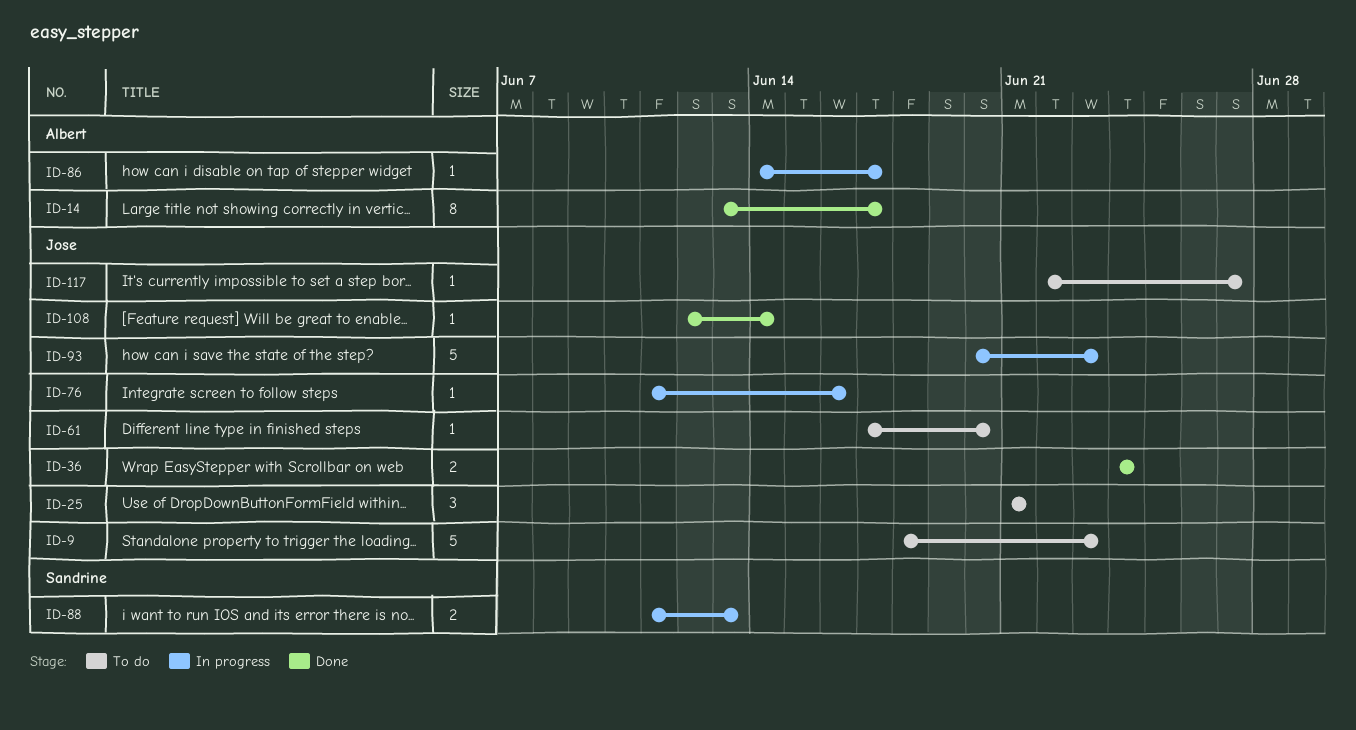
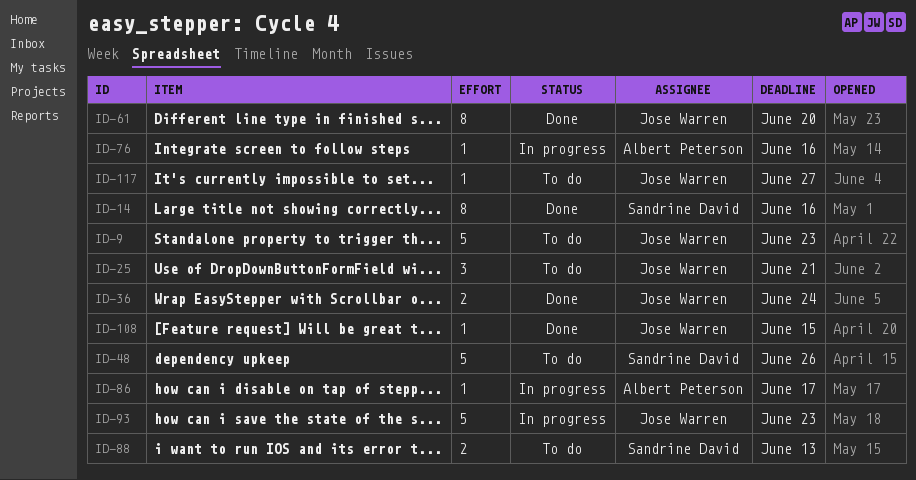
ID-14, owner: Albert Peterson -> Sandrine David
ID-14, due: Jun 17 -> Jun 16
ID-48: none -> present
ID-61, status: To do -> Done
ID-61, estimate: 1 -> 8
ID-76, owner: Jose Warren -> Albert Peterson
ID-88, status: In progress -> To do
ID-108, due: Jun 14 -> Jun 15

